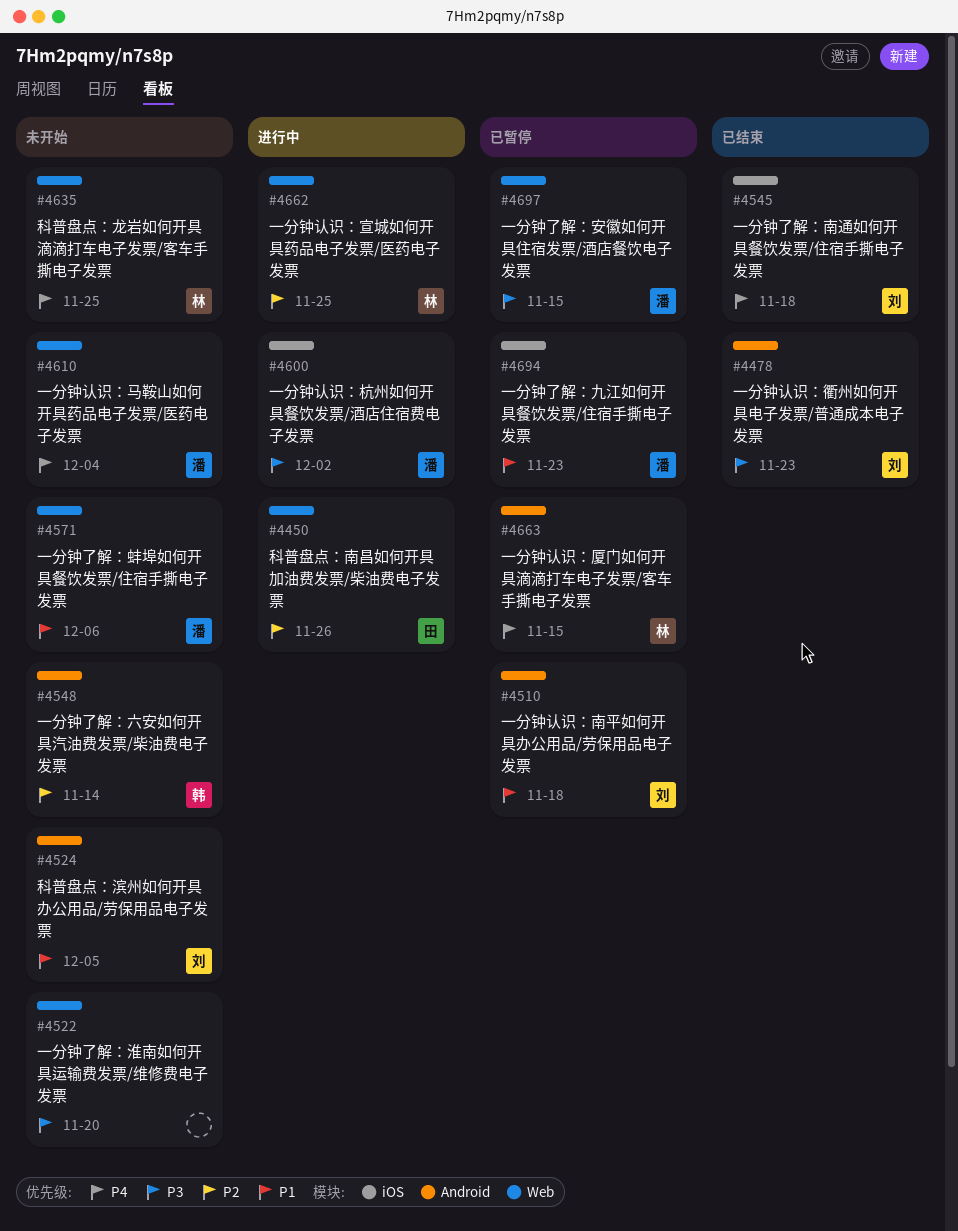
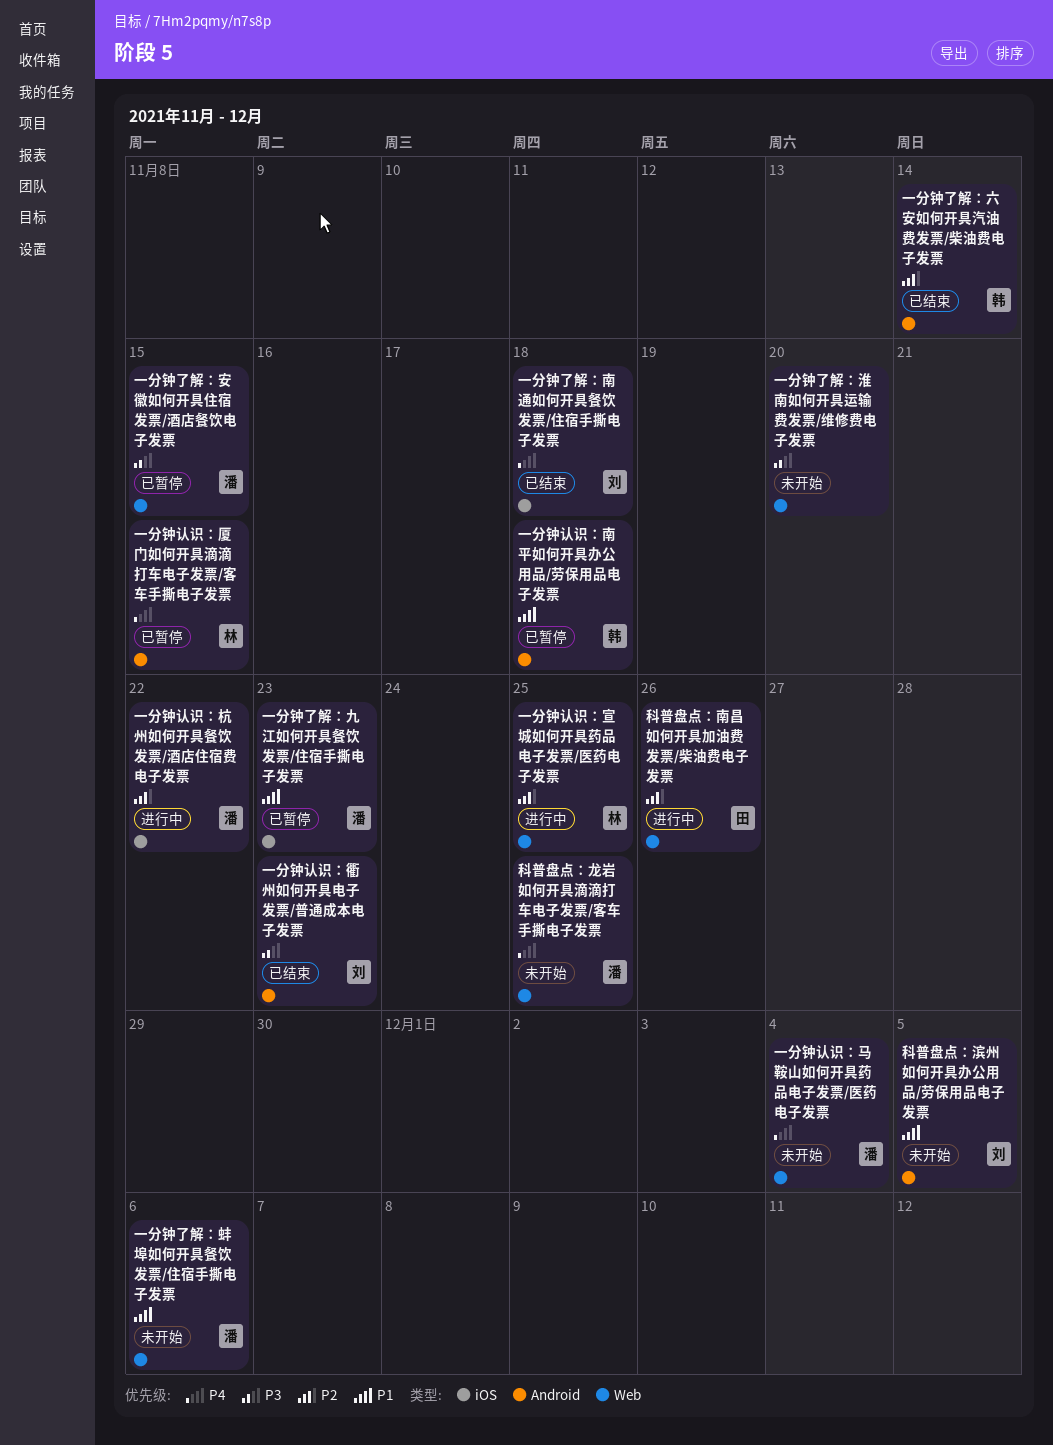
一分钟了解：六安如何开具汽油费发票/柴油费电子发票, status: 未开始 -> 已结束
一分钟认识：南平如何开具办公用品/劳保用品电子发票, owner: 刘 -> 韩
一分钟认识：杭州如何开具餐饮发票/酒店住宿费电子发票, priority: P3 -> P2
一分钟认识：杭州如何开具餐饮发票/酒店住宿费电子发票, due: Dec 2 -> Nov 22
科普盘点：龙岩如何开具滴滴打车电子发票/客车手撕电子发票, owner: 林 -> 潘

